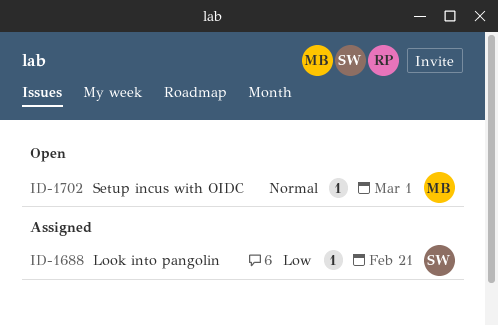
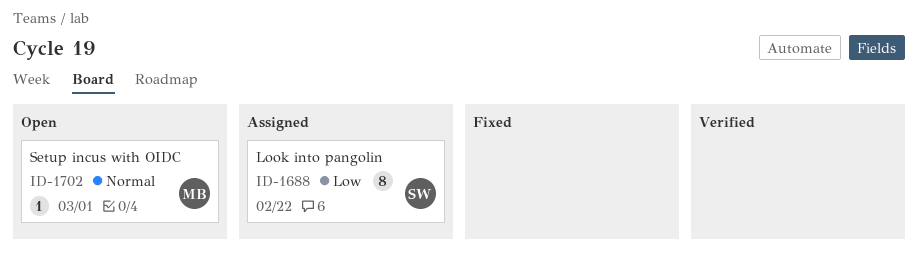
ID-1688, estimate: 1 -> 8
ID-1688, due: Feb 21 -> Feb 22

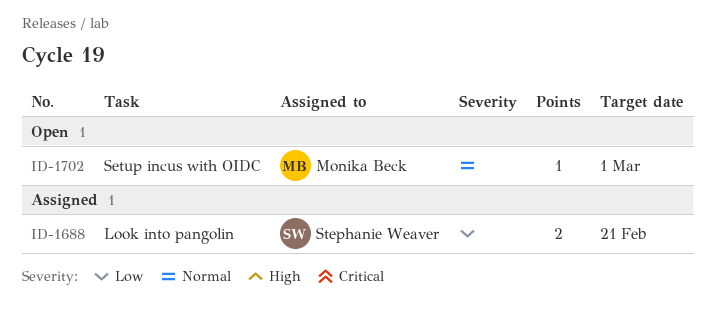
ID-1688, estimate: 8 -> 2
ID-1688, due: Feb 22 -> Feb 21

